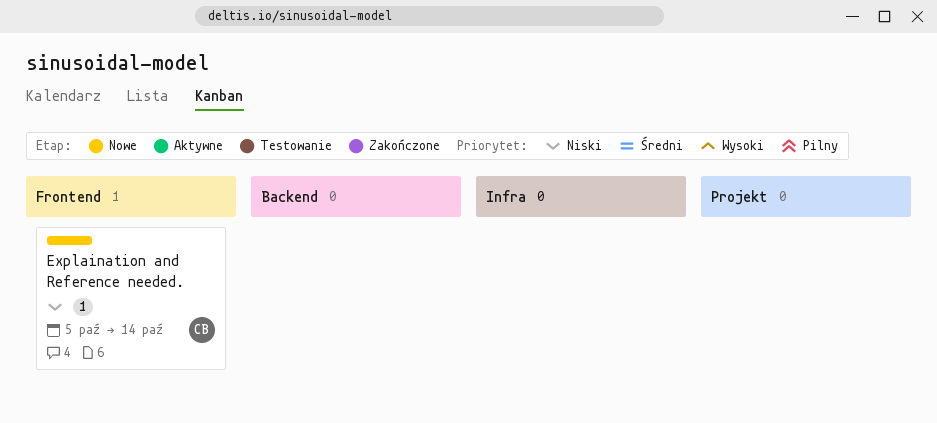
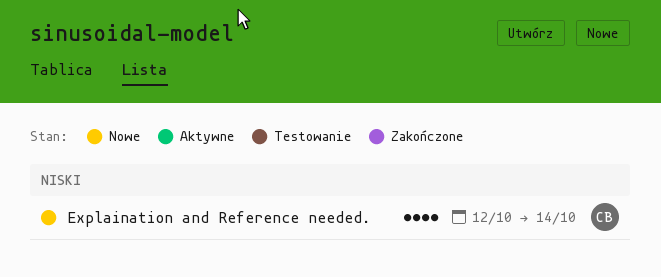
Explaination and Reference needed., estimate: 1 -> 4
Explaination and Reference needed., start: Oct 5 -> Oct 12

